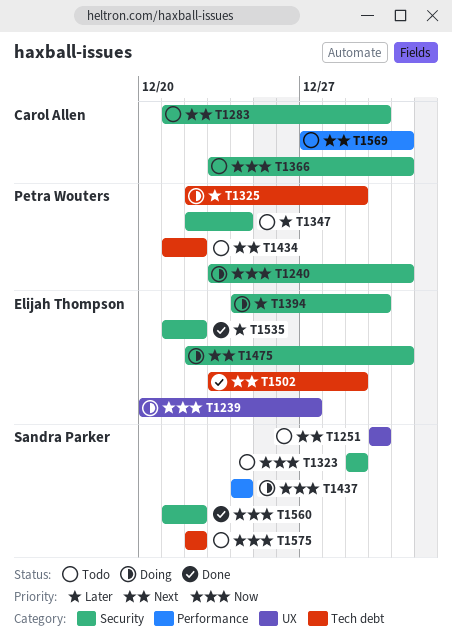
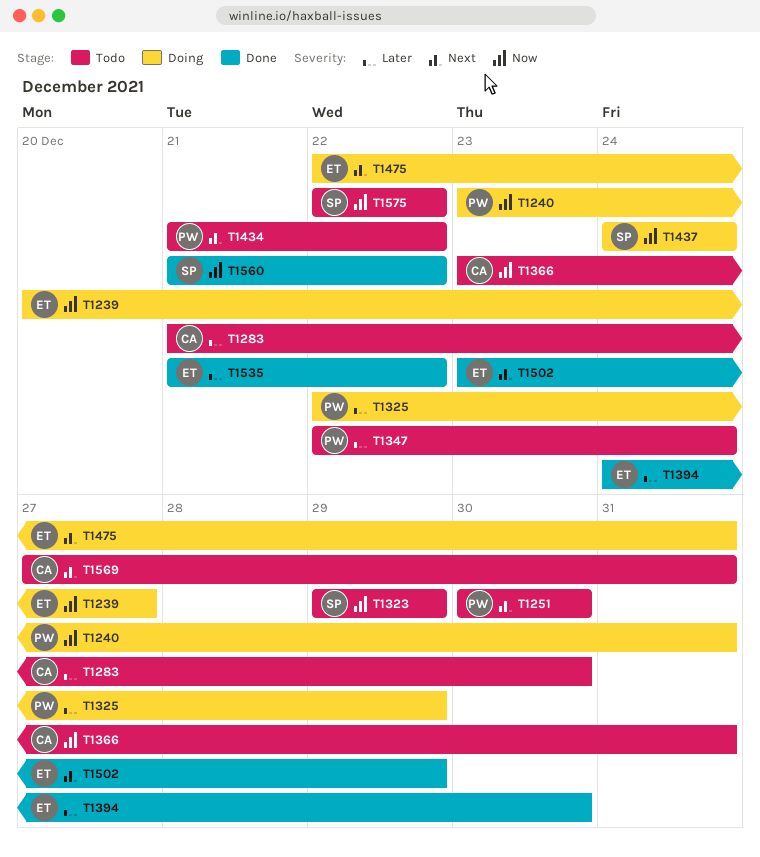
T1251, owner: Sandra Parker -> Petra Wouters
T1283, priority: Next -> Later
T1394, status: Doing -> Done

